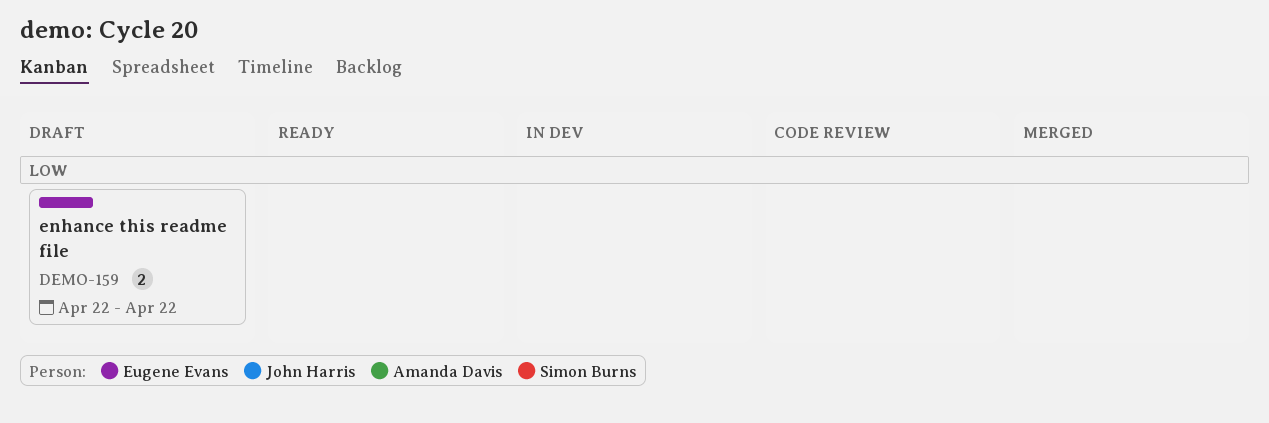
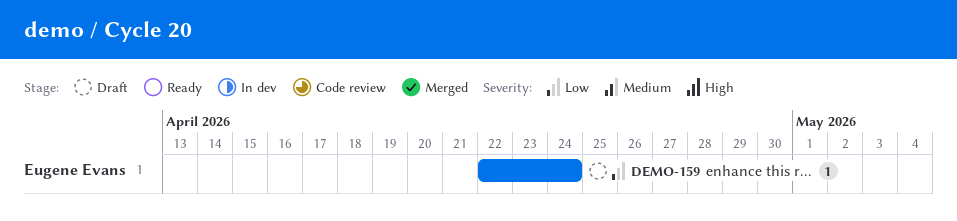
DEMO-159, estimate: 2 -> 1
DEMO-159, due: Apr 22 -> Apr 24

